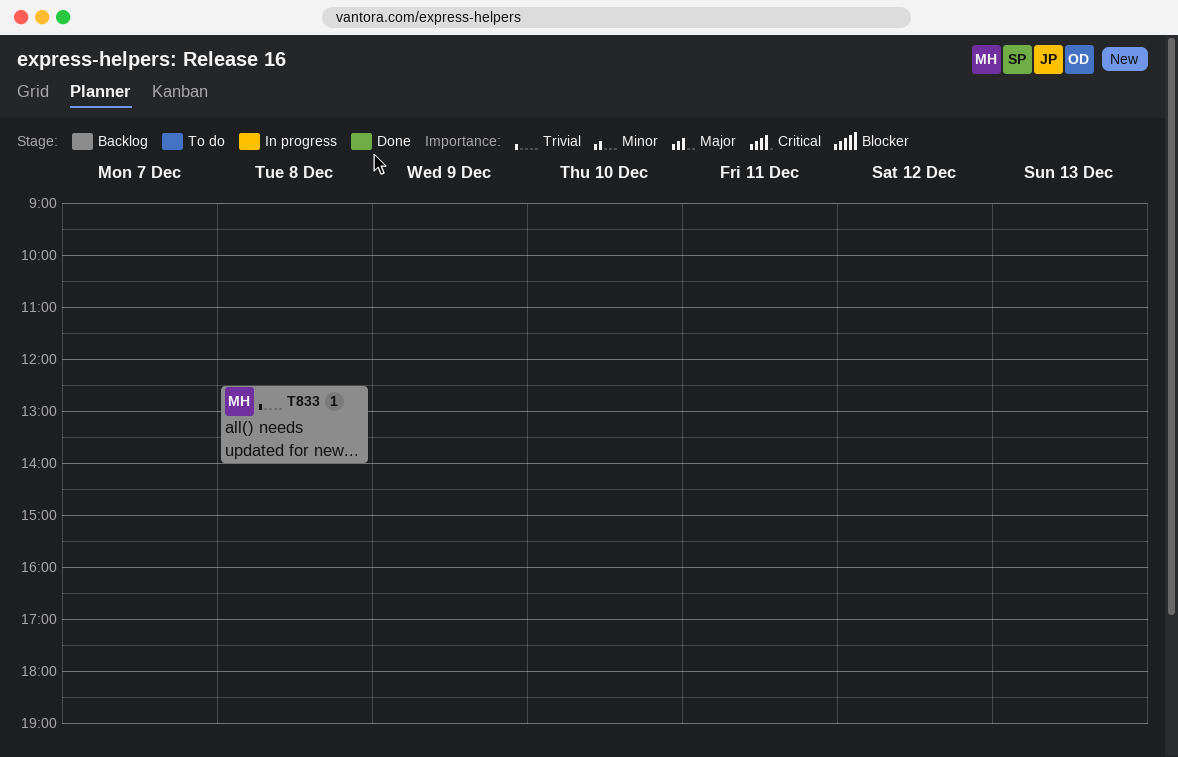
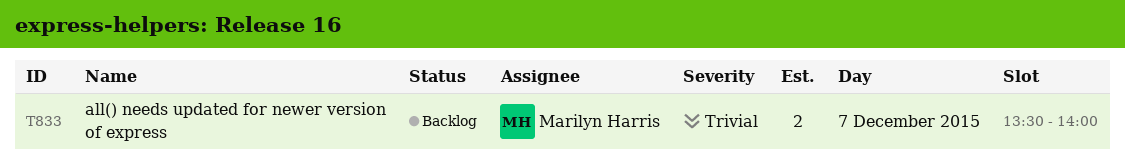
T833, estimate: 1 -> 2
T833, day: Dec 8 -> Dec 7
T833, begins: 12:30 -> 13:30

